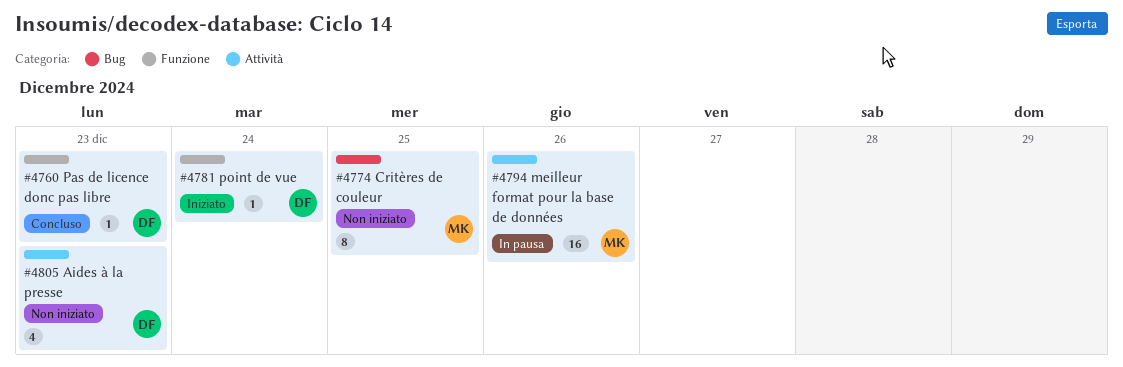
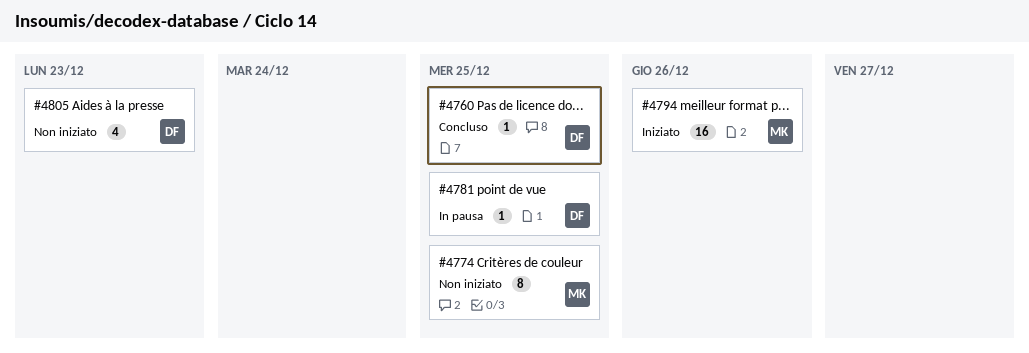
#4760, due: Dec 23 -> Dec 25
#4781, status: Iniziato -> In pausa
#4781, due: Dec 24 -> Dec 25
#4794, status: In pausa -> Iniziato

